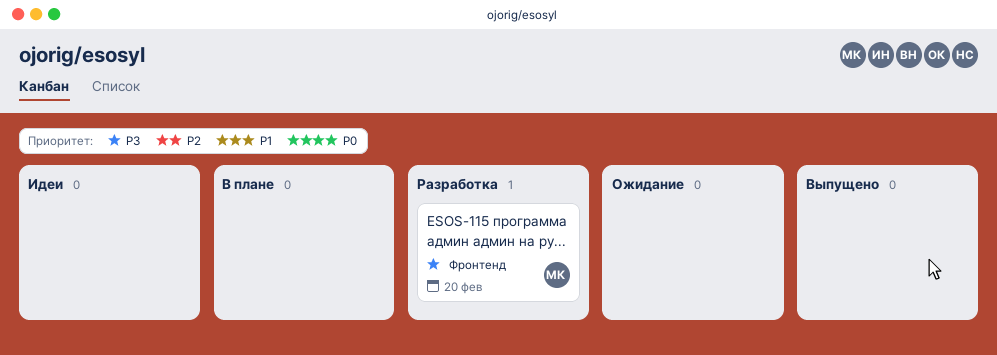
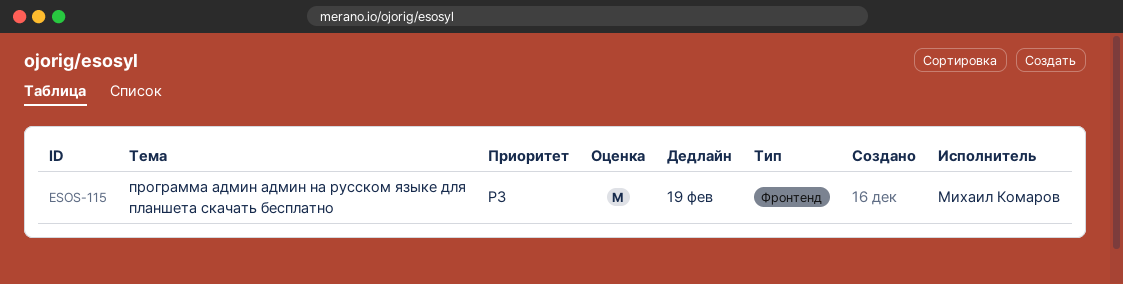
ESOS-115, due: Feb 20 -> Feb 19

